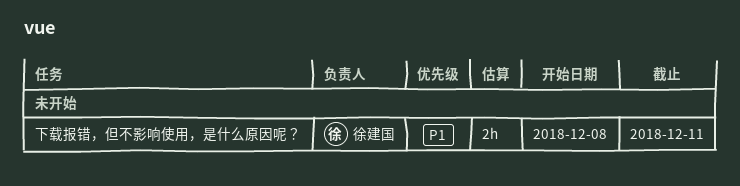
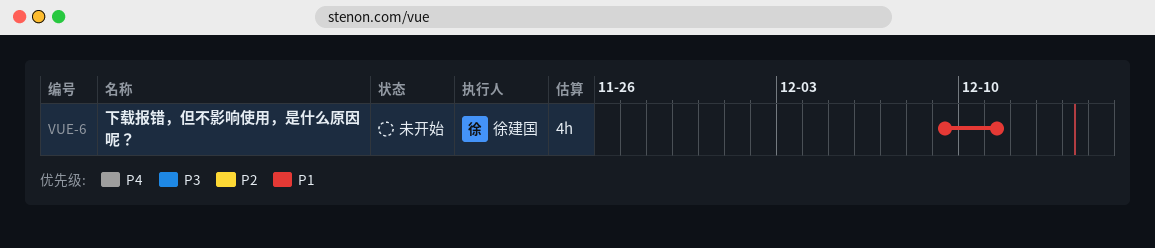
下载报错，但不影响使用，是什么原因呢？, estimate: 2h -> 4h
下载报错，但不影响使用，是什么原因呢？, start: Dec 8 -> Dec 9

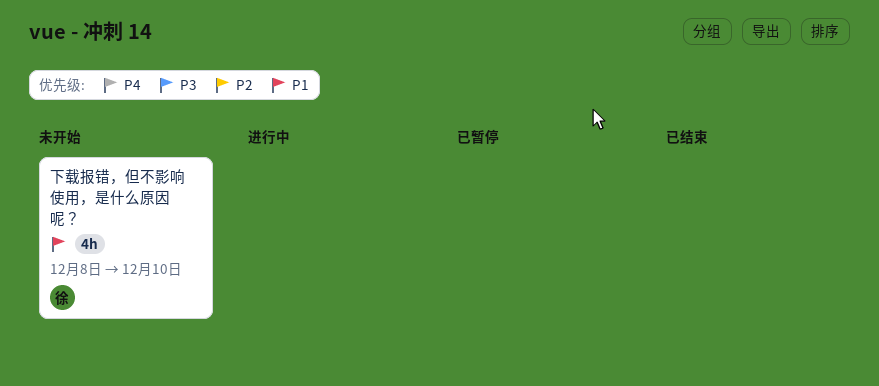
下载报错，但不影响使用，是什么原因呢？, start: Dec 9 -> Dec 8
下载报错，但不影响使用，是什么原因呢？, due: Dec 11 -> Dec 10

